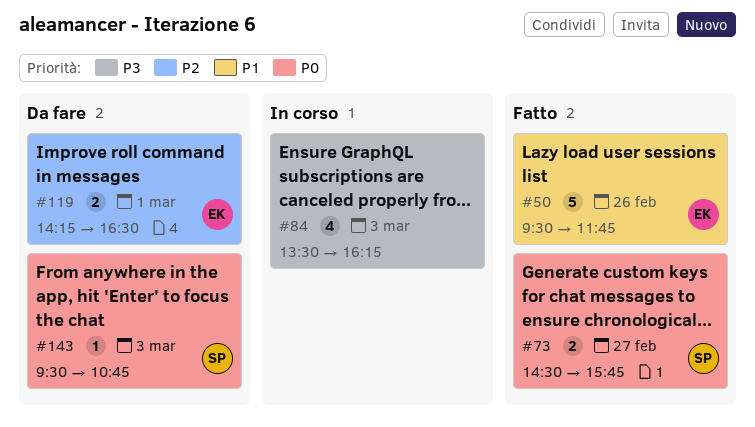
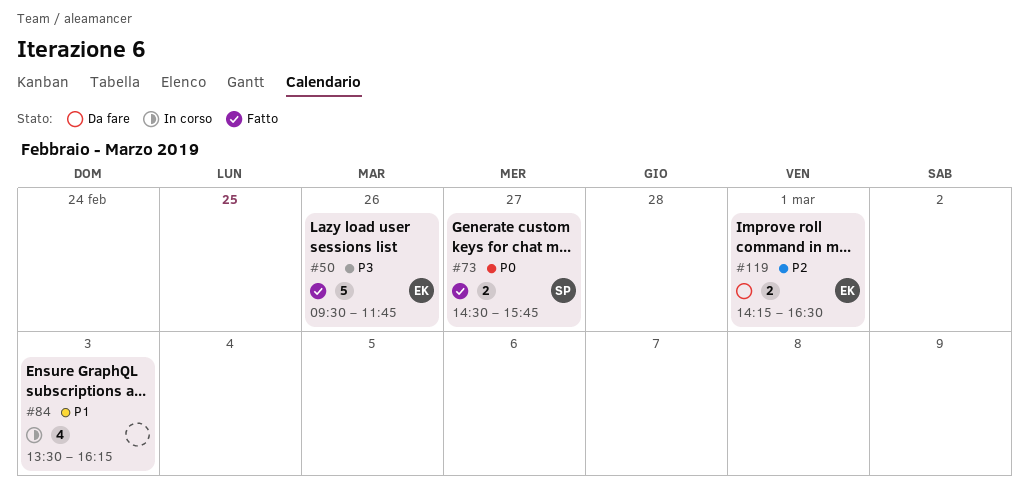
#50, priority: P1 -> P3
#84, priority: P3 -> P1
#143: present -> none

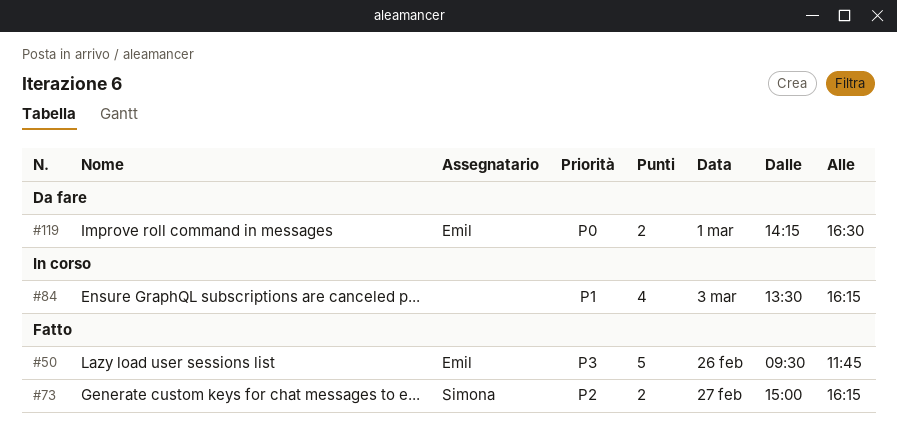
#73, priority: P0 -> P2
#73, begins: 14:30 -> 15:00
#73, ends: 15:45 -> 16:15
#119, priority: P2 -> P0

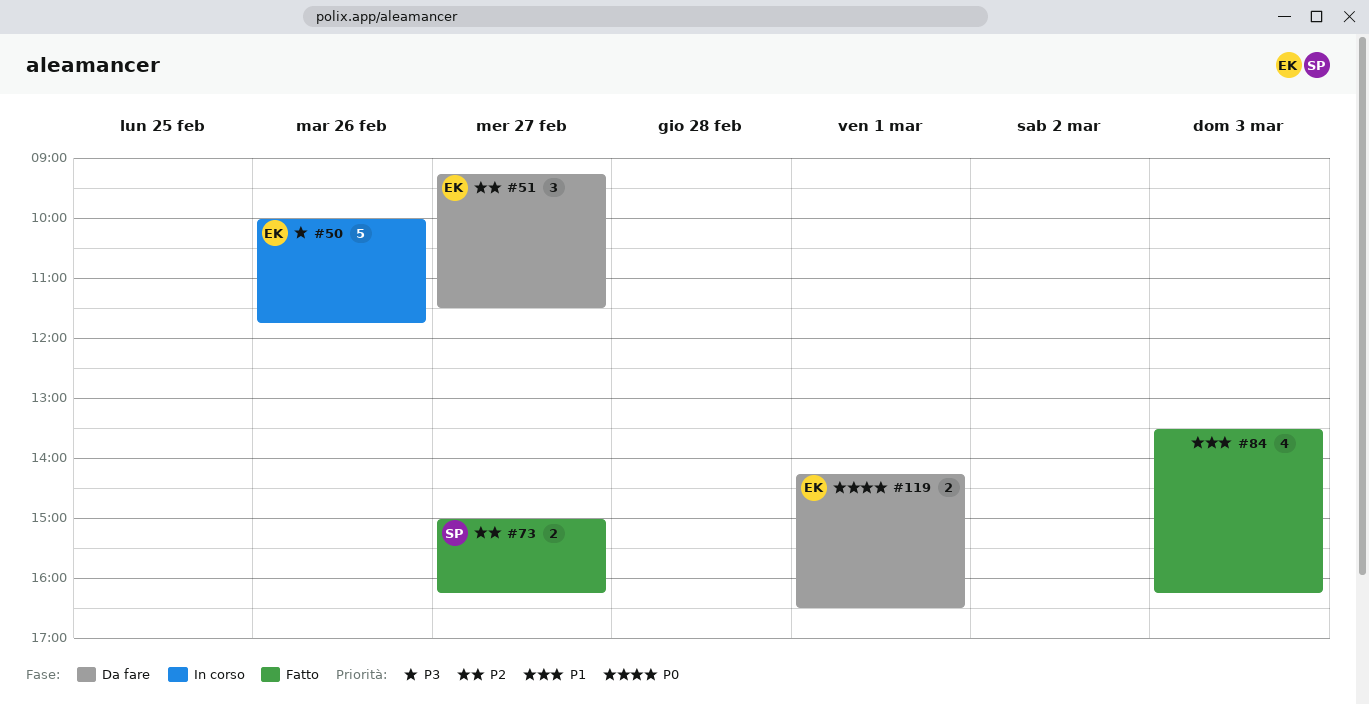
#50, status: Fatto -> In corso
#50, begins: 09:30 -> 10:00
#51: none -> present
#84, status: In corso -> Fatto

